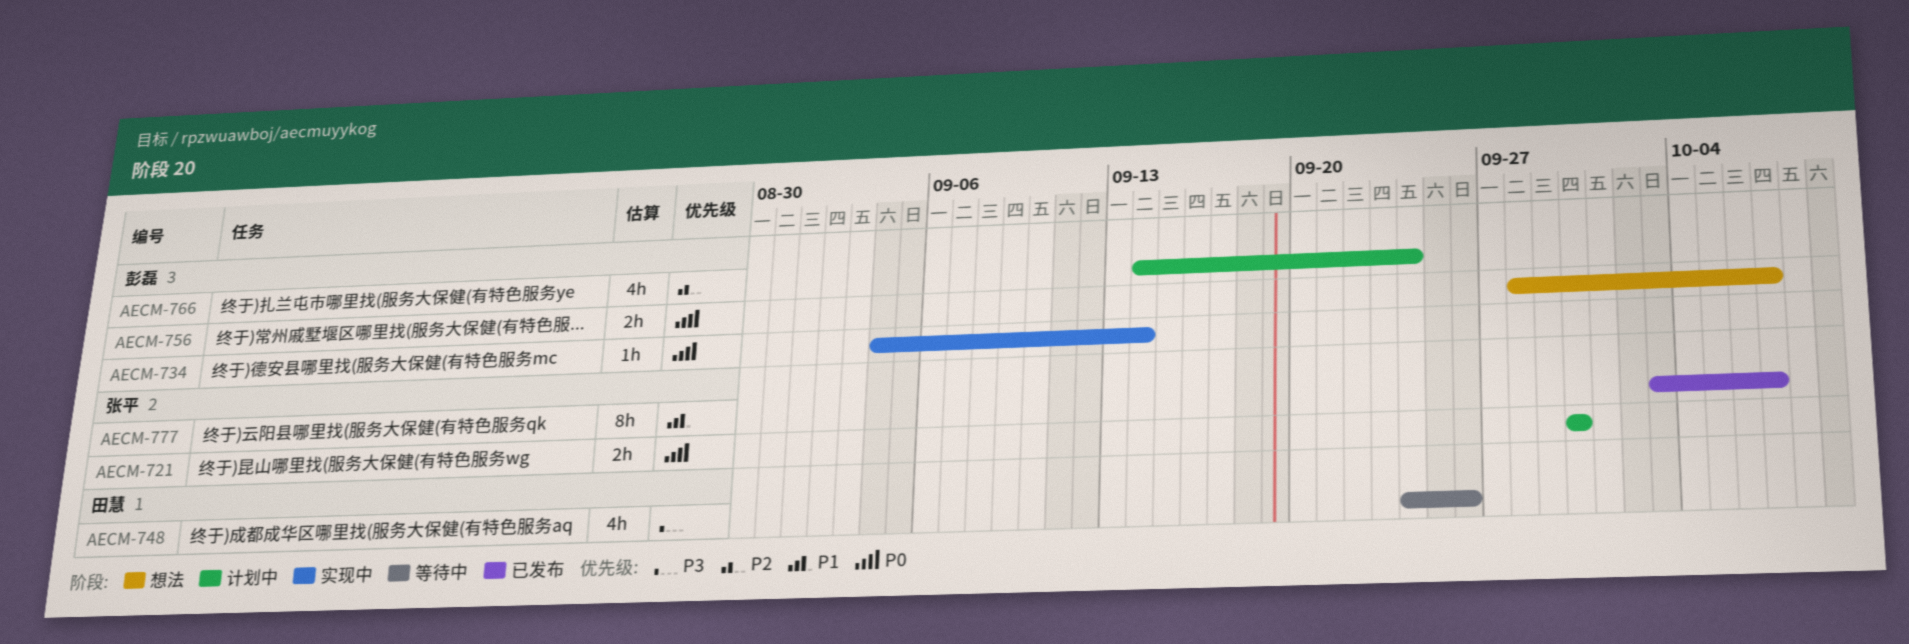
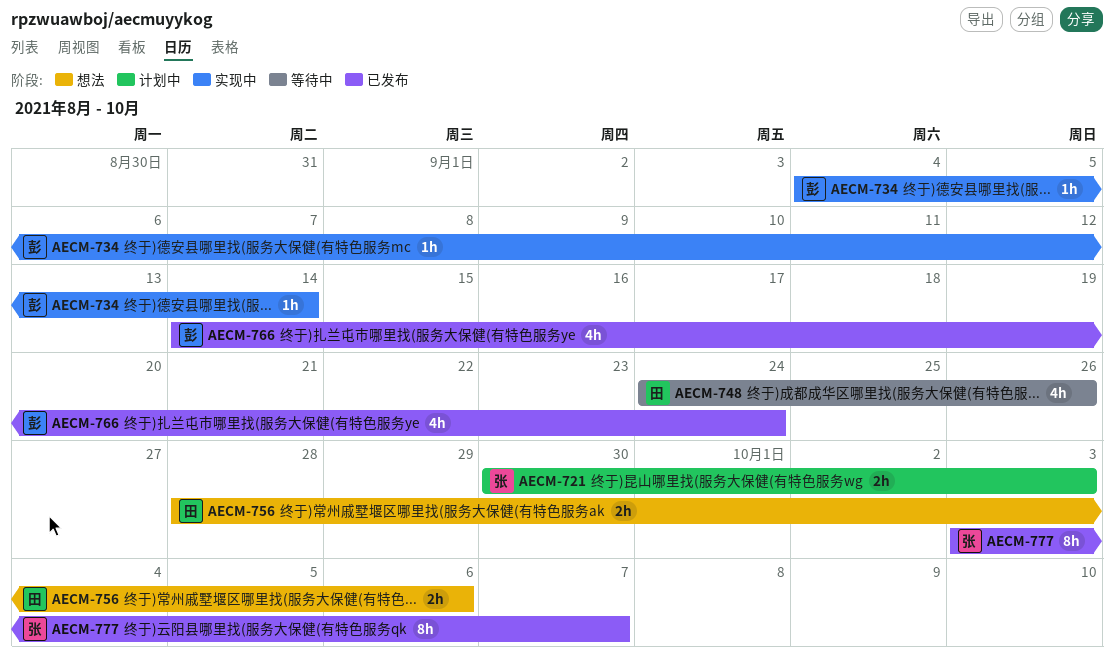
AECM-721, due: Sep 30 -> Oct 3
AECM-756, owner: 彭磊 -> 田慧
AECM-756, due: Oct 7 -> Oct 6
AECM-766, status: 计划中 -> 已发布

